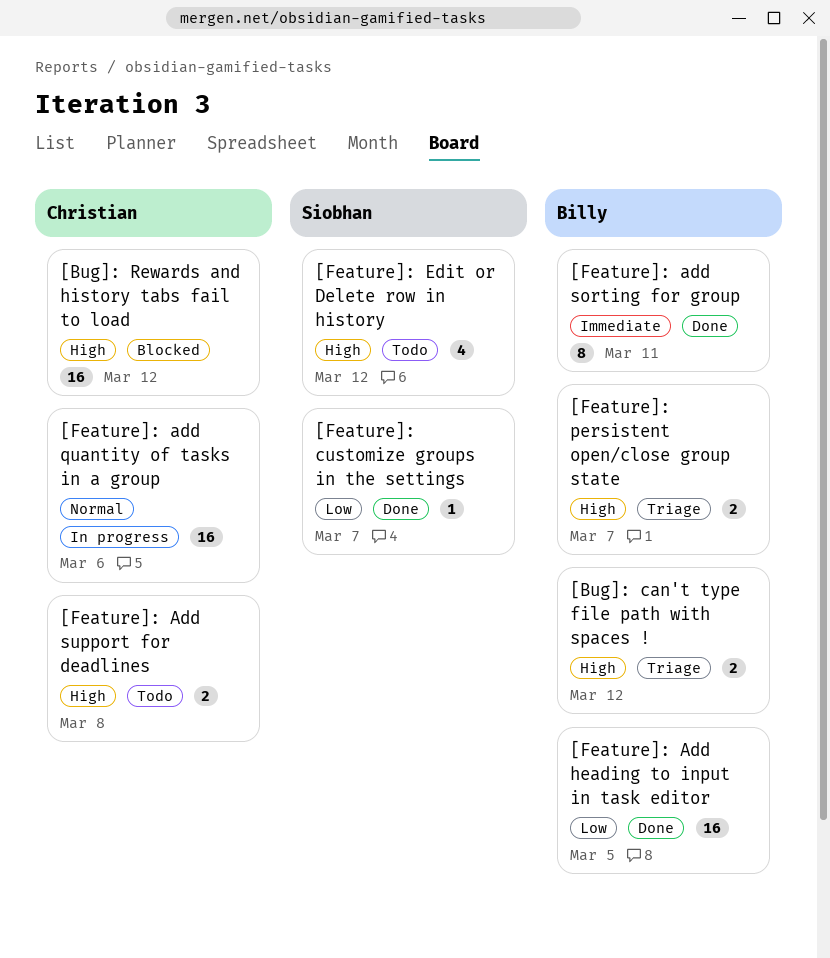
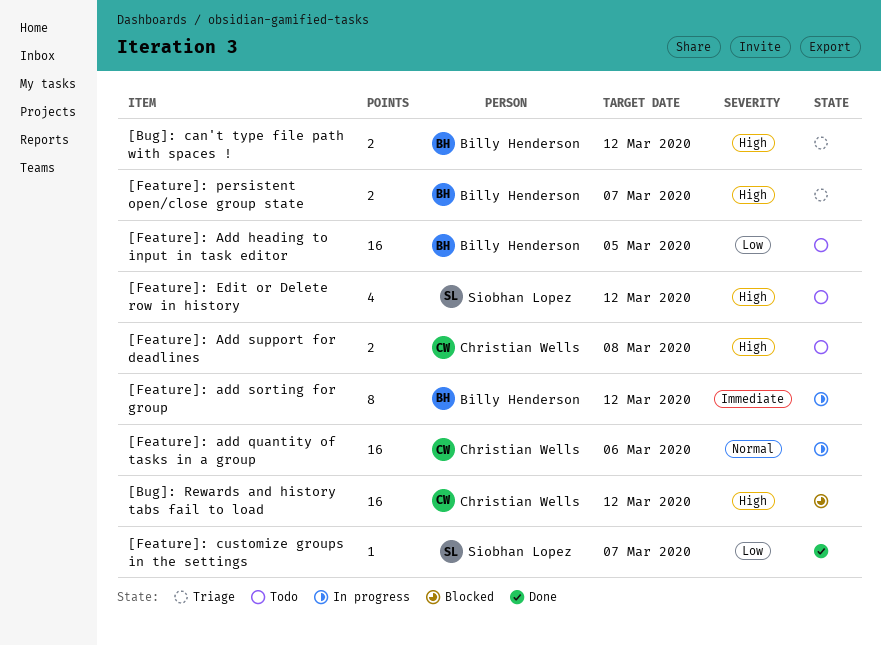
[Feature]: Add heading to input in task editor, status: Done -> Todo
[Feature]: add sorting for group, status: Done -> In progress
[Feature]: add sorting for group, due: Mar 11 -> Mar 12

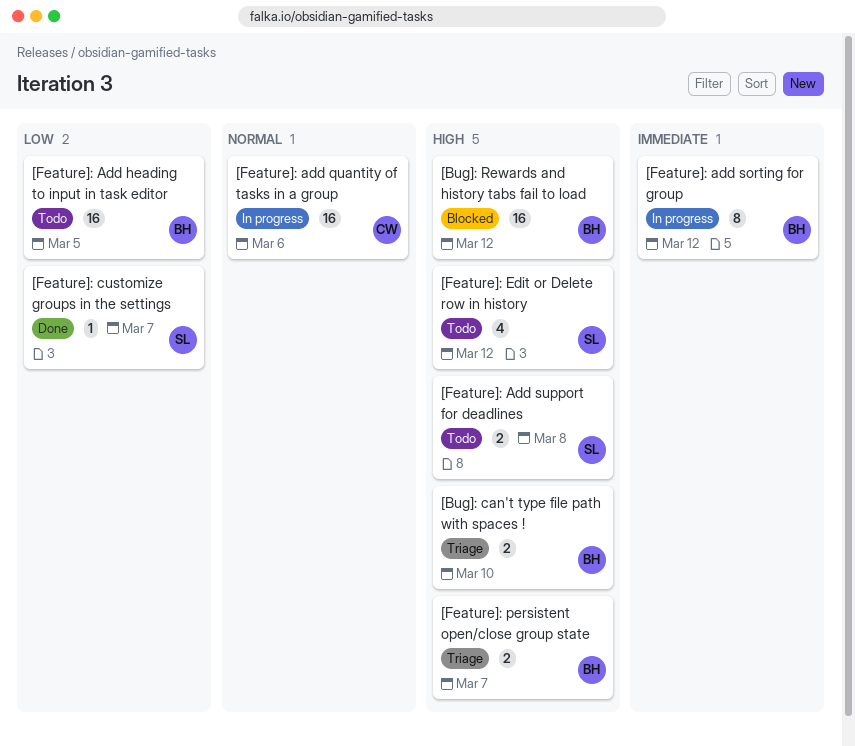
[Bug]: can't type file path with spaces !, due: Mar 12 -> Mar 10
[Bug]: Rewards and history tabs fail to load, owner: Christian Wells -> Billy Henderson
[Feature]: Add support for deadlines, owner: Christian Wells -> Siobhan Lopez

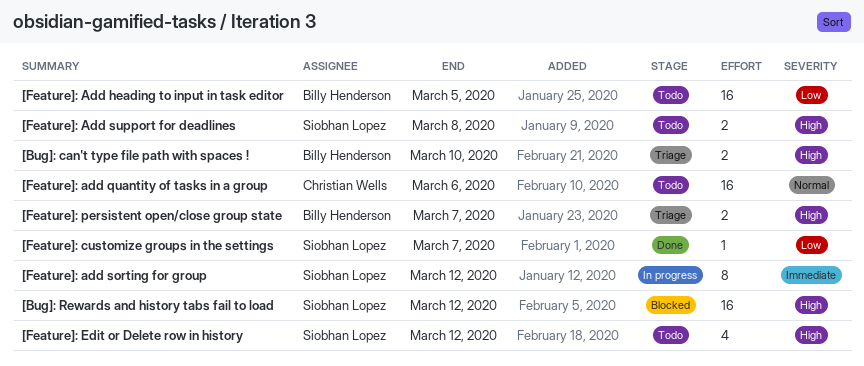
[Bug]: Rewards and history tabs fail to load, owner: Billy Henderson -> Siobhan Lopez
[Feature]: add quantity of tasks in a group, status: In progress -> Todo
[Feature]: add sorting for group, owner: Billy Henderson -> Siobhan Lopez

